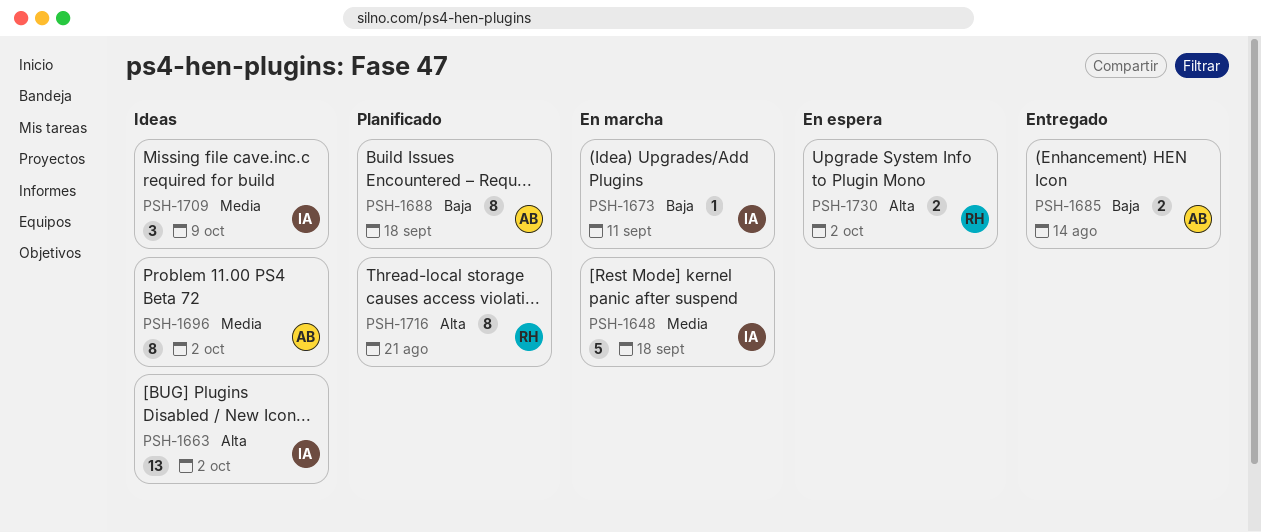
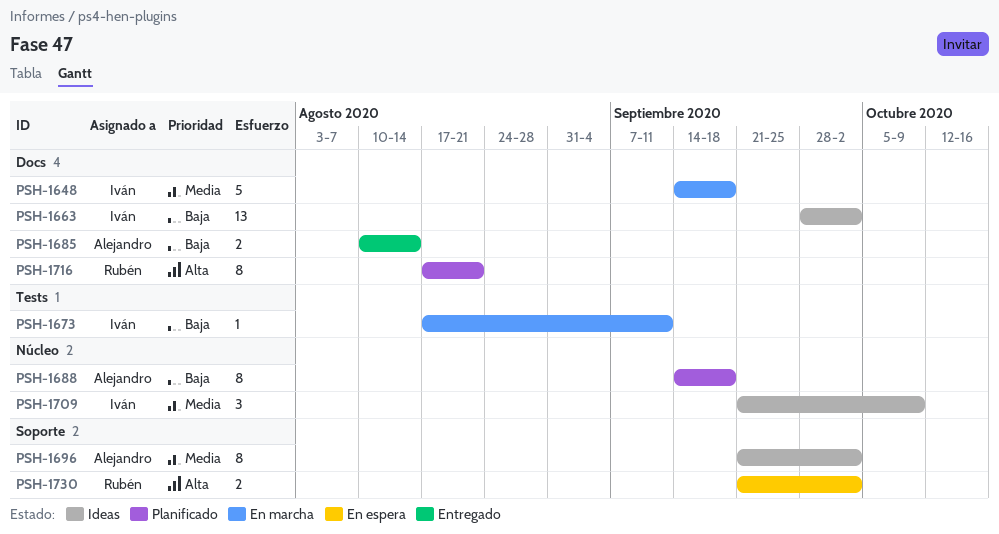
PSH-1663, priority: Alta -> Baja

